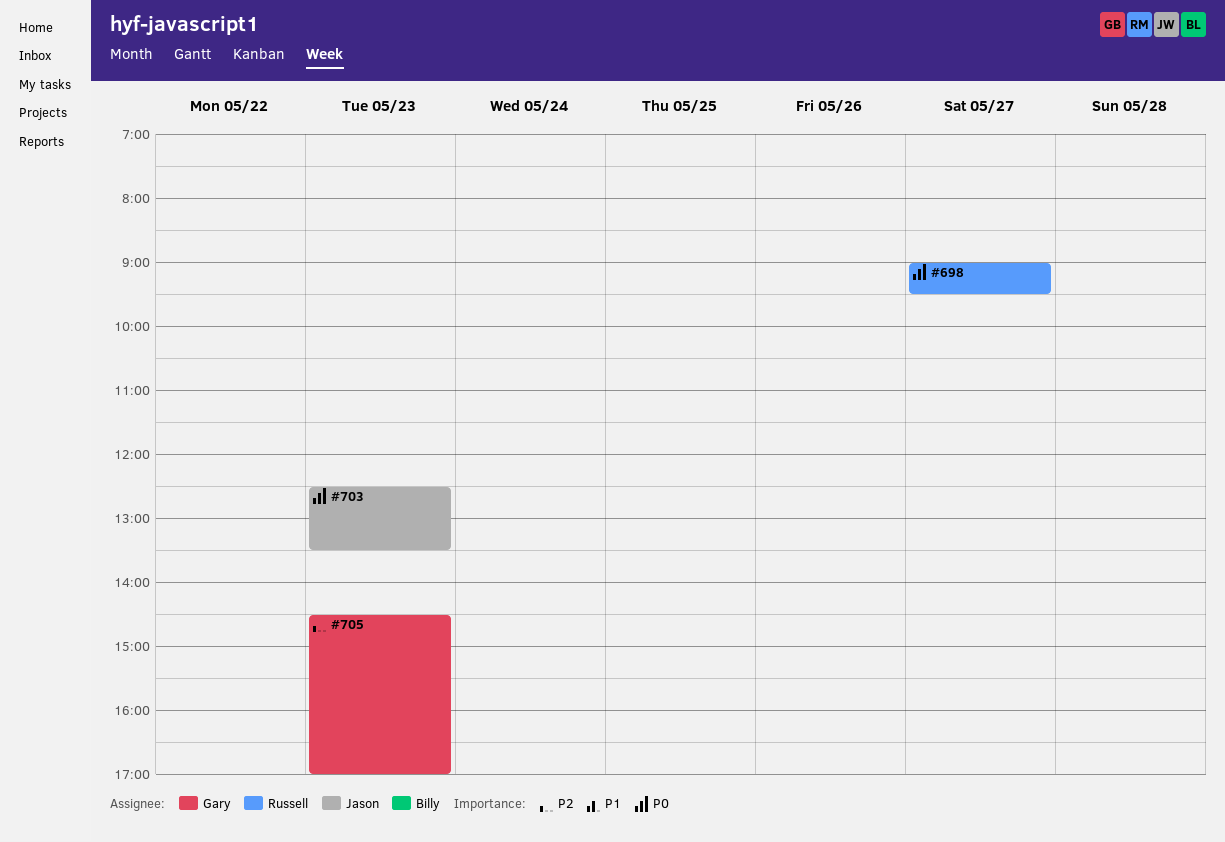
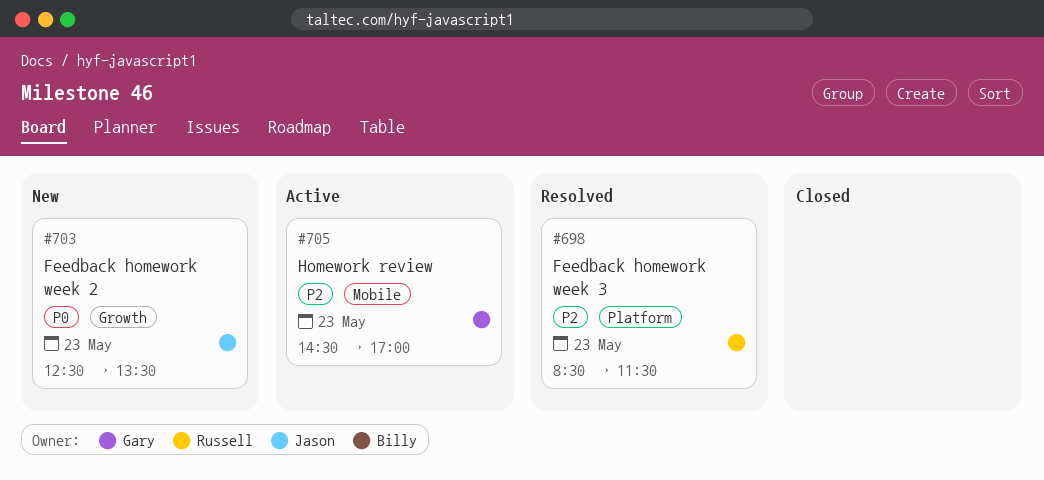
#698, priority: P0 -> P2
#698, day: May 27 -> May 23
#698, begins: 09:00 -> 08:30
#698, ends: 09:30 -> 11:30

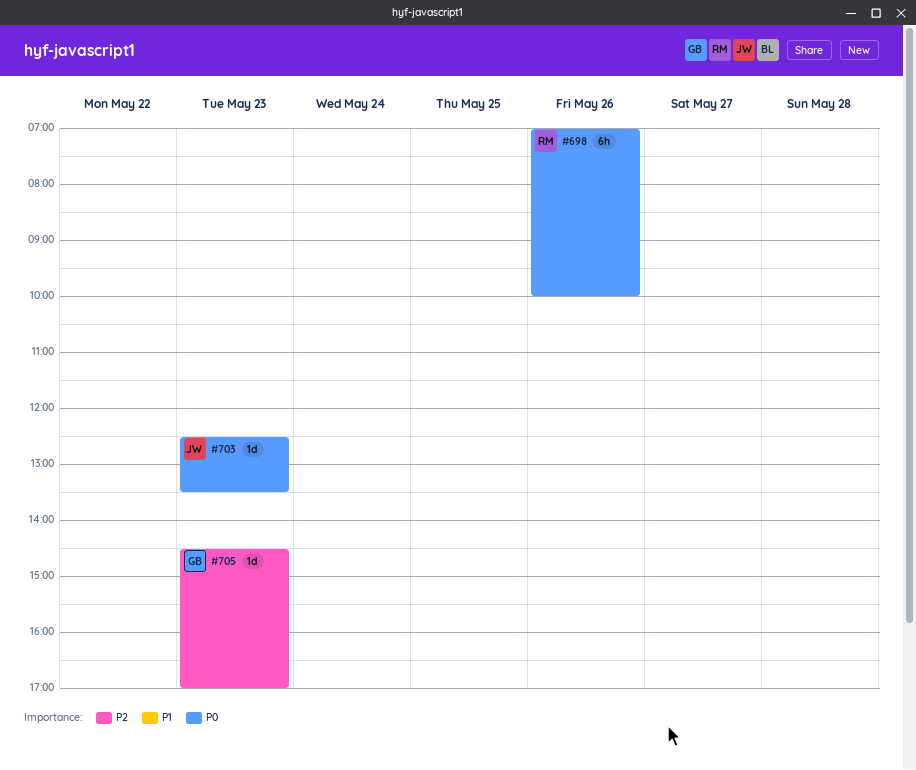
#698, priority: P2 -> P0
#698, day: May 23 -> May 26
#698, begins: 08:30 -> 07:00
#698, ends: 11:30 -> 10:00

